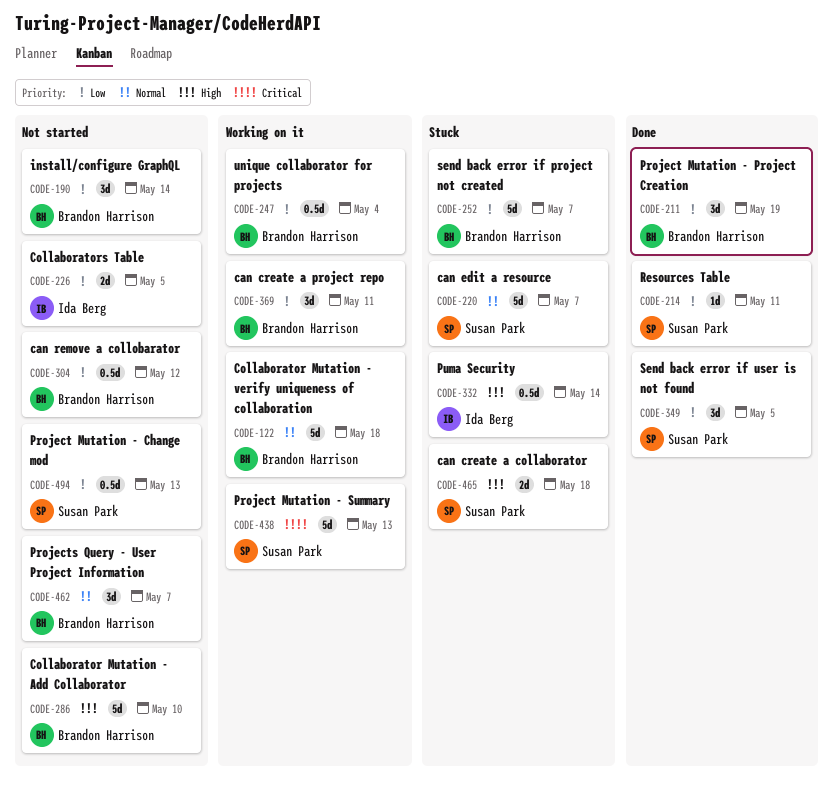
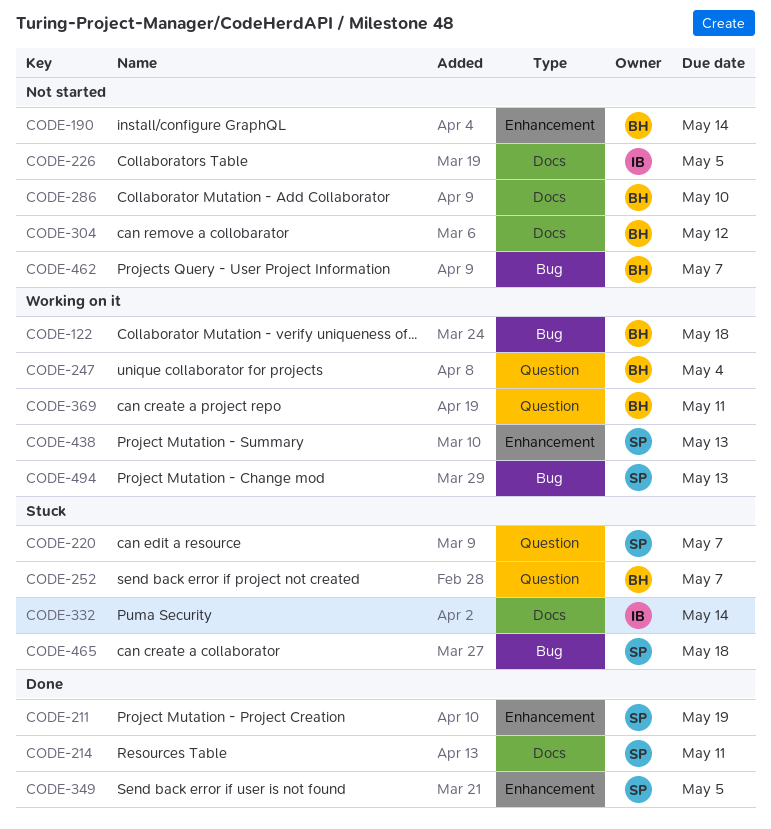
CODE-211, owner: Brandon Harrison -> Susan Park
CODE-494, status: Not started -> Working on it

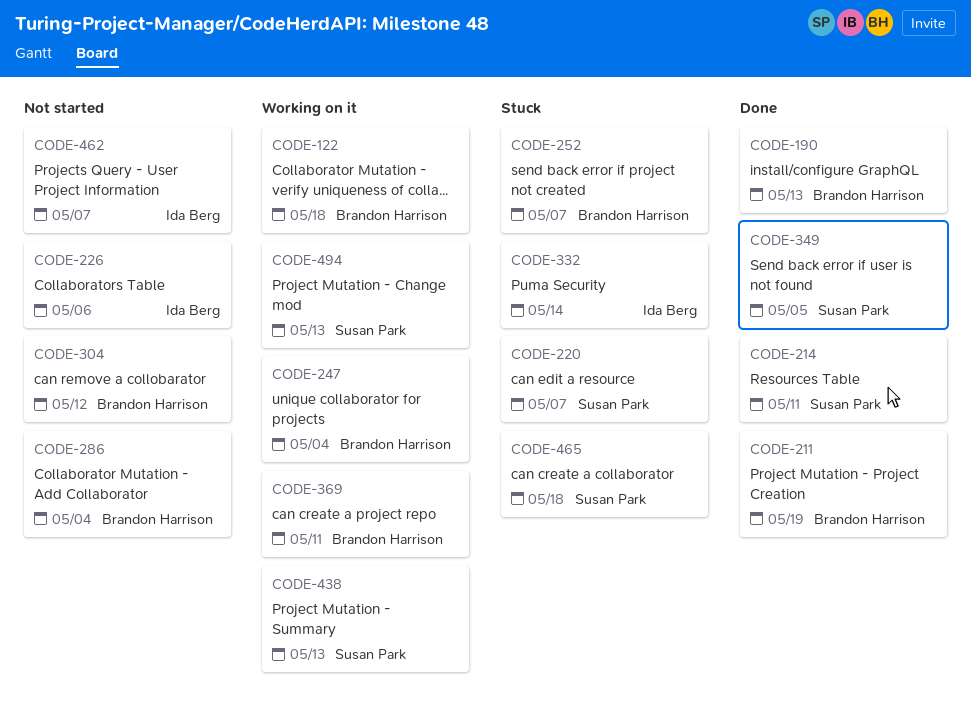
CODE-190, status: Not started -> Done
CODE-190, due: May 14 -> May 13
CODE-211, owner: Susan Park -> Brandon Harrison
CODE-226, due: May 5 -> May 6
CODE-286, due: May 10 -> May 4
CODE-462, owner: Brandon Harrison -> Ida Berg

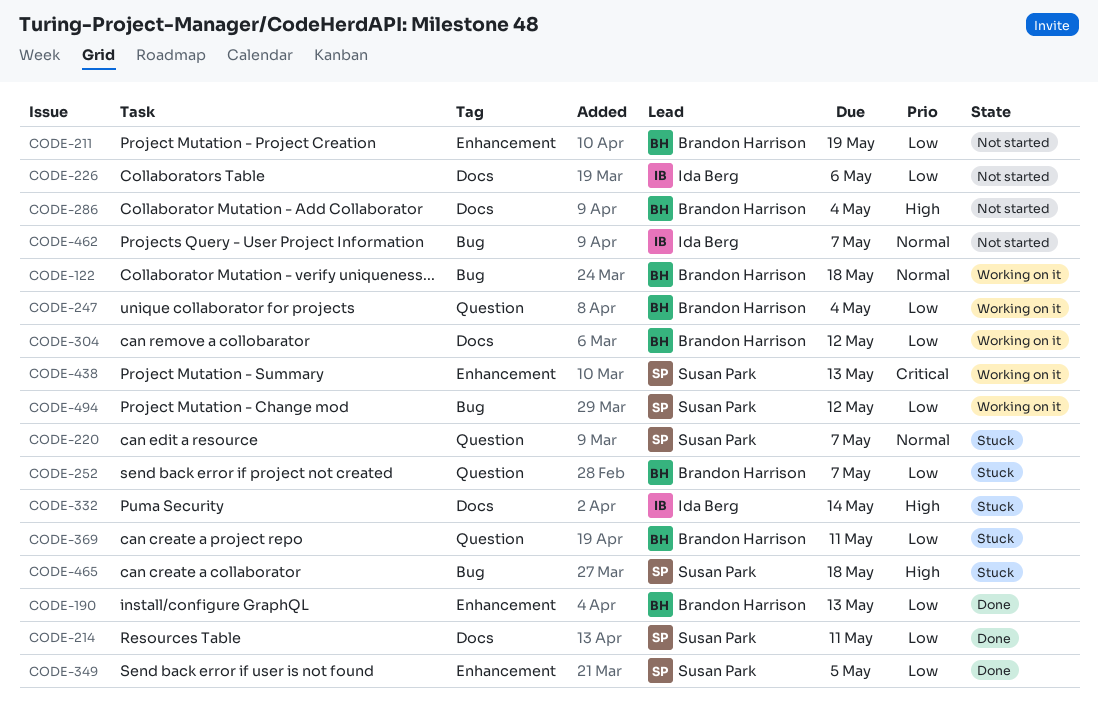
CODE-211, status: Done -> Not started
CODE-304, status: Not started -> Working on it
CODE-369, status: Working on it -> Stuck
CODE-494, due: May 13 -> May 12

